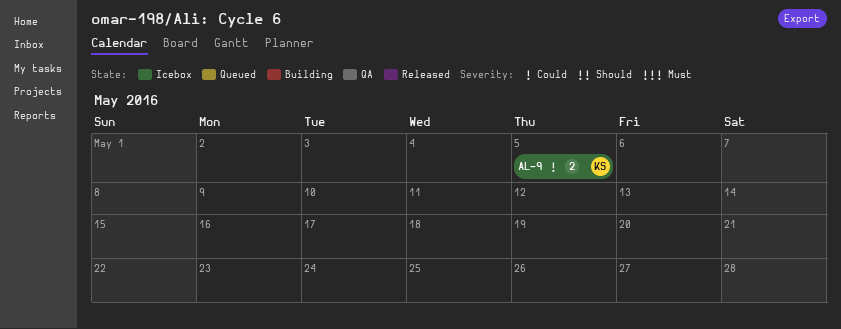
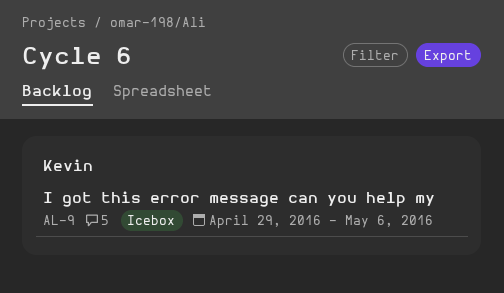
AL-9, due: May 5 -> May 6

